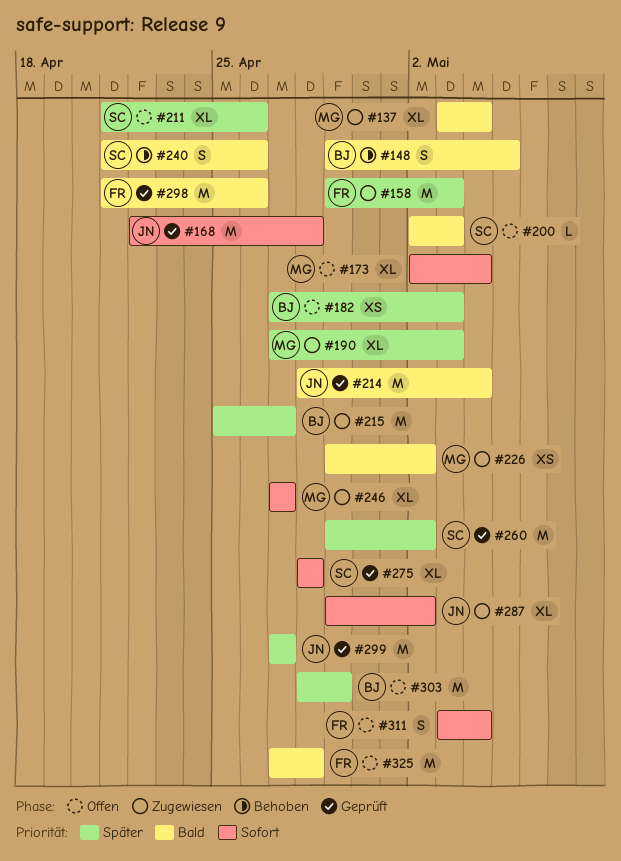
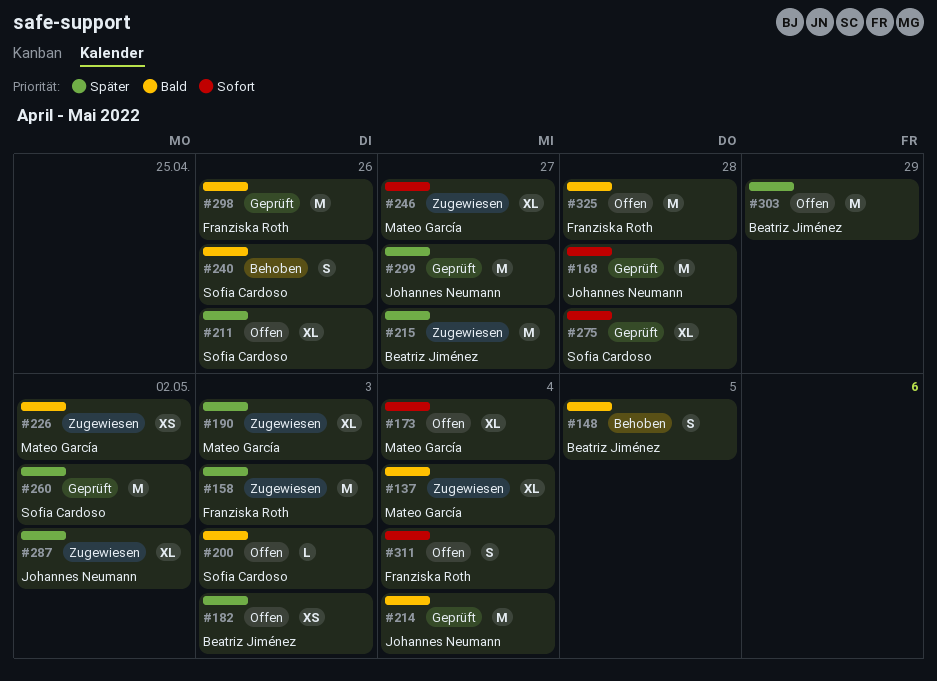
#287, priority: Sofort -> Später

